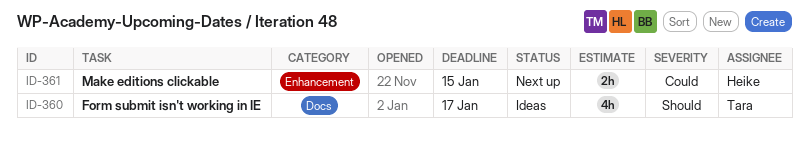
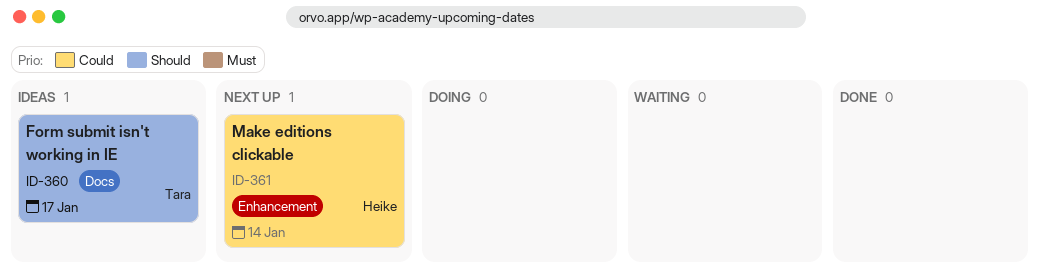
ID-361, due: Jan 15 -> Jan 14

